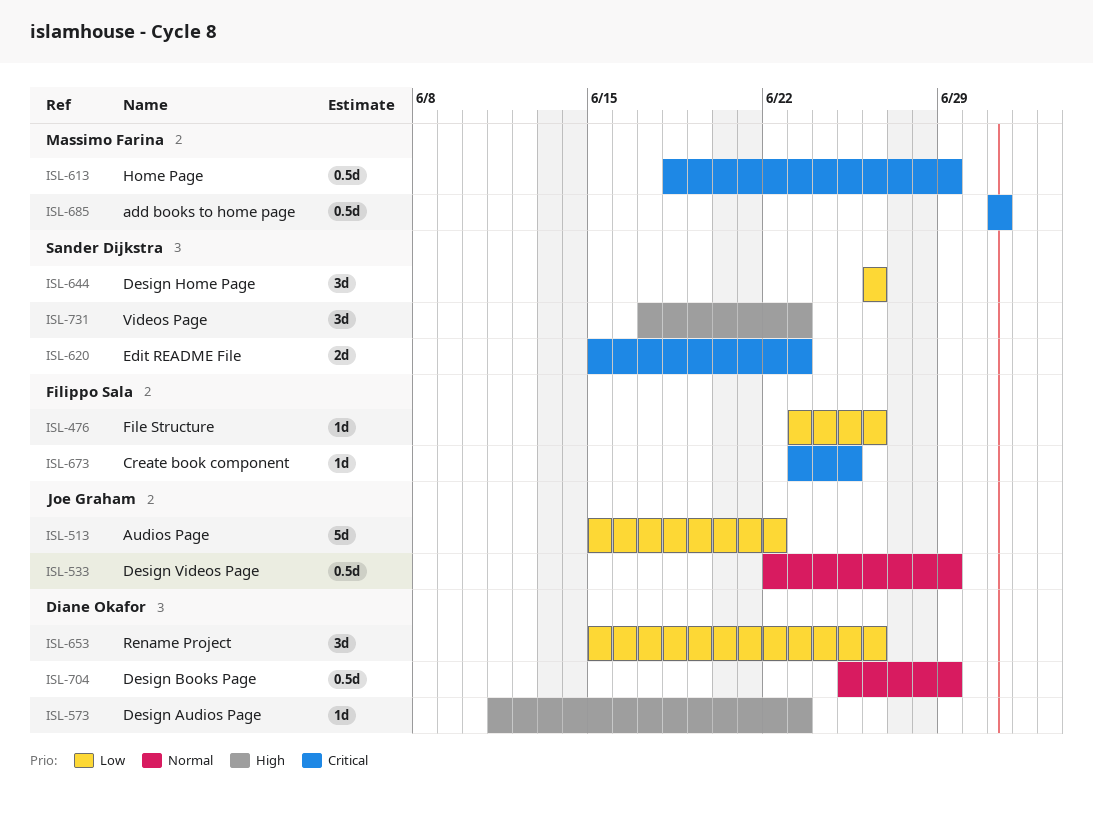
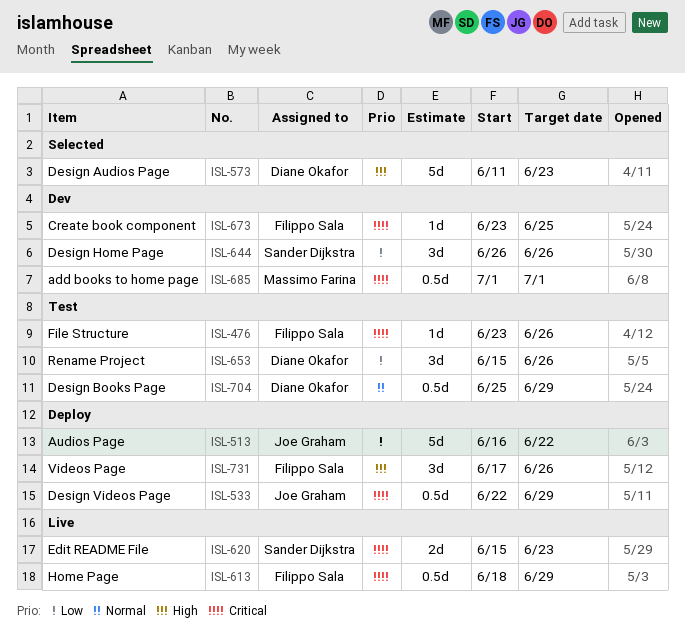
ISL-476, priority: Low -> Critical
ISL-513, start: Jun 15 -> Jun 16
ISL-533, priority: Normal -> Critical
ISL-573, estimate: 1d -> 5d
ISL-613, owner: Massimo Farina -> Filippo Sala
ISL-731, owner: Sander Dijkstra -> Filippo Sala
ISL-731, due: Jun 23 -> Jun 26

